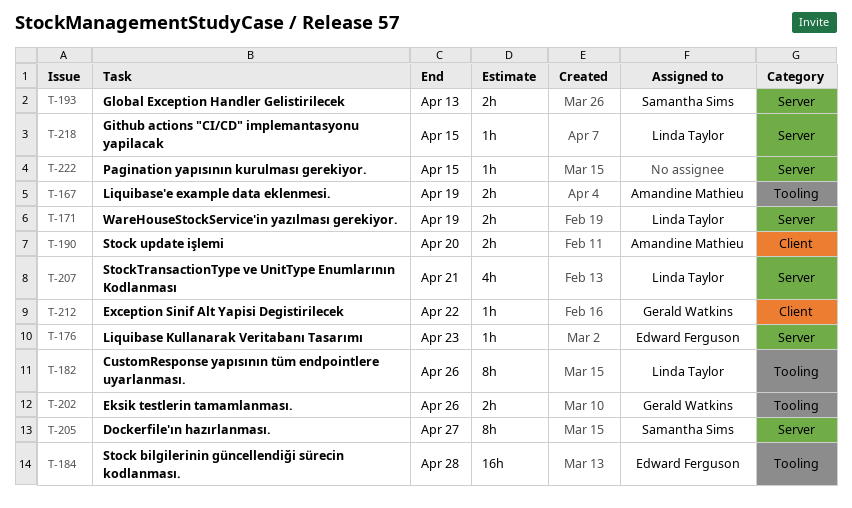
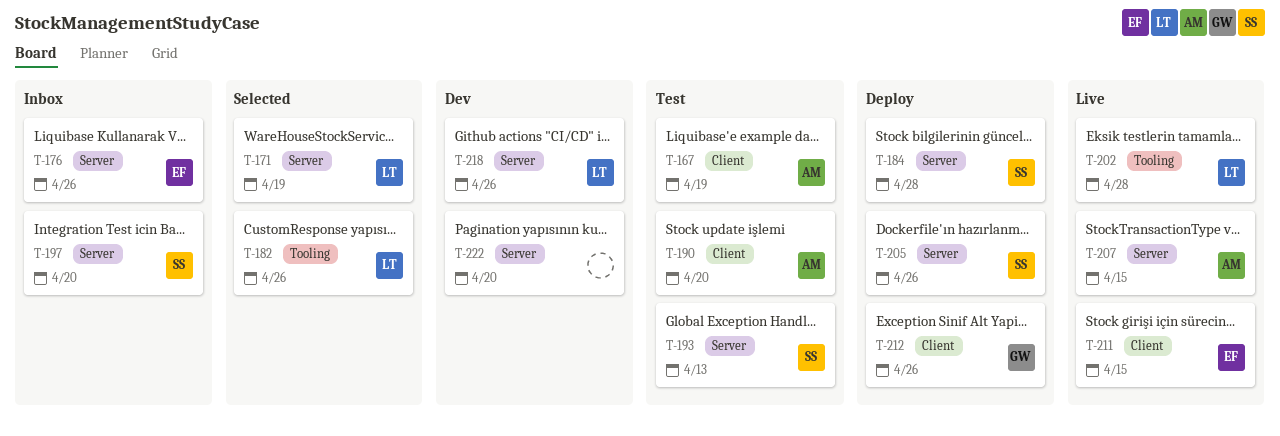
T-167, label: Tooling -> Client
T-176, due: Apr 23 -> Apr 26
T-184, owner: Edward Ferguson -> Samantha Sims
T-184, label: Tooling -> Server
T-197: none -> present
T-202, owner: Gerald Watkins -> Linda Taylor
T-202, due: Apr 26 -> Apr 28
T-205, due: Apr 27 -> Apr 26
T-207, owner: Linda Taylor -> Amandine Mathieu
T-207, due: Apr 21 -> Apr 15
T-211: none -> present
T-212, due: Apr 22 -> Apr 26
T-218, due: Apr 15 -> Apr 26
T-222, due: Apr 15 -> Apr 20

